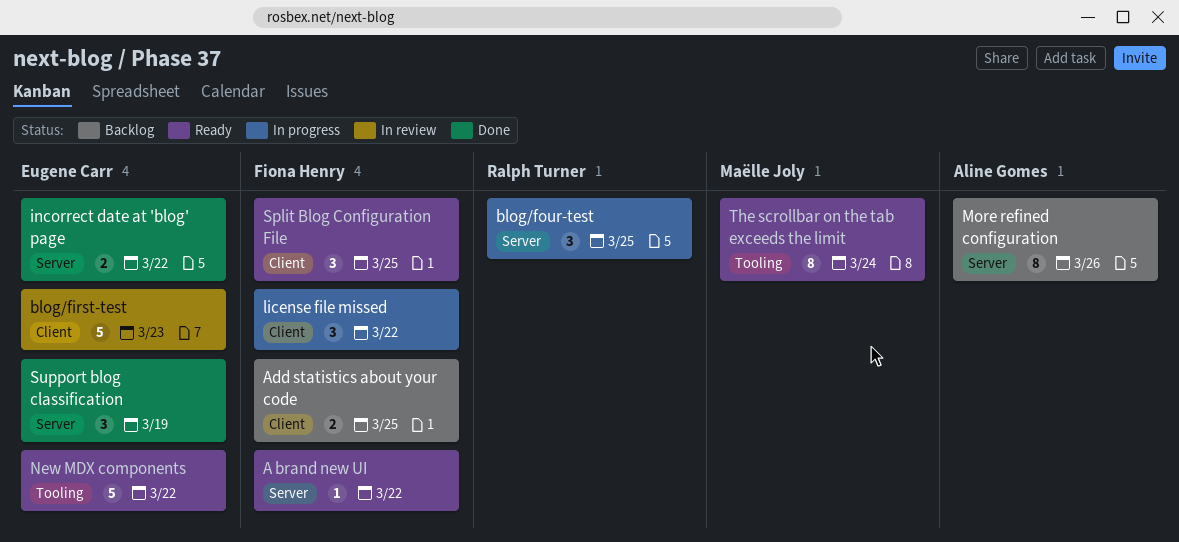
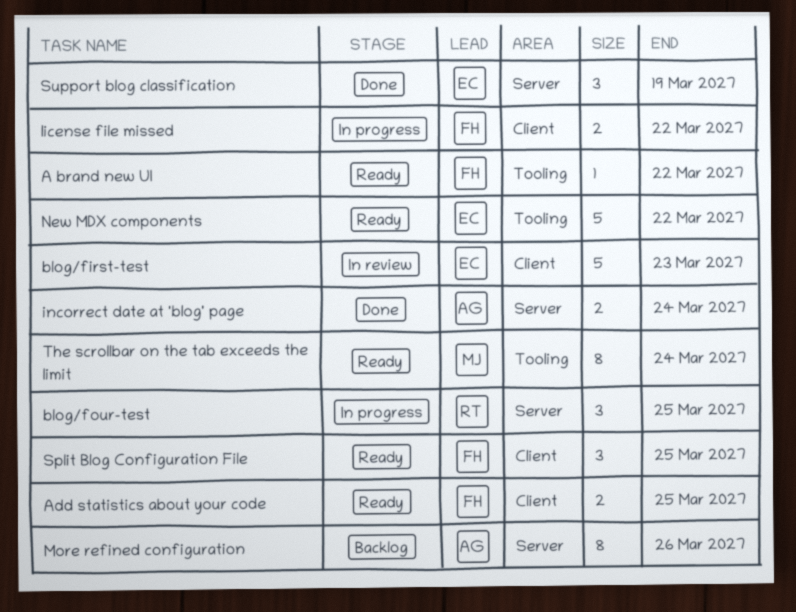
A brand new UI, label: Server -> Tooling
Add statistics about your code, status: Backlog -> Ready
incorrect date at 'blog' page, owner: Eugene Carr -> Aline Gomes
incorrect date at 'blog' page, due: Mar 22 -> Mar 24
license file missed, estimate: 3 -> 2

